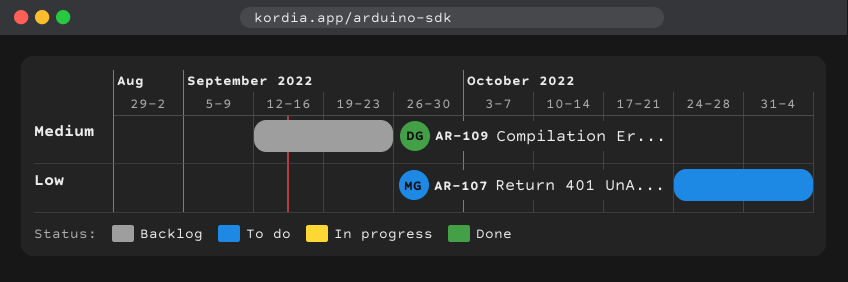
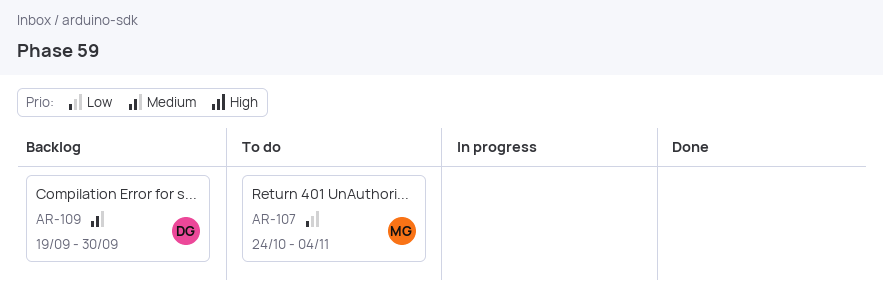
AR-109, start: Sep 12 -> Sep 19
AR-109, due: Sep 23 -> Sep 30

